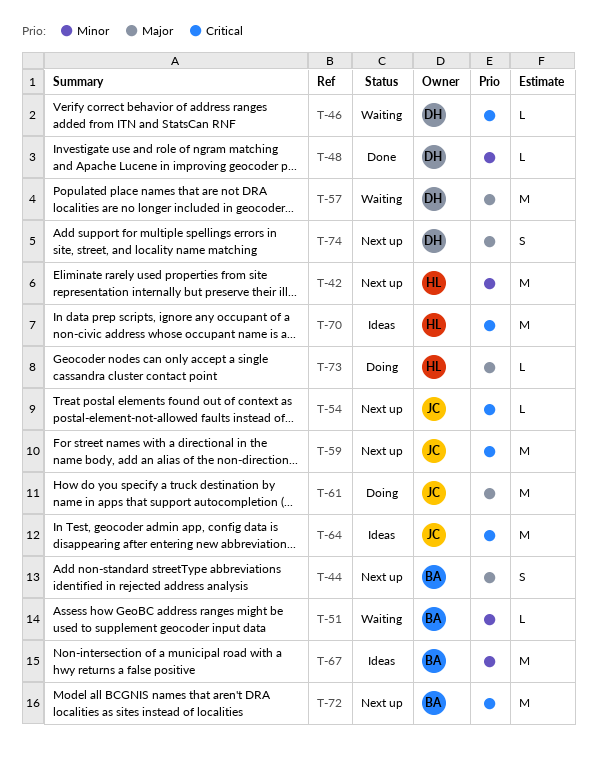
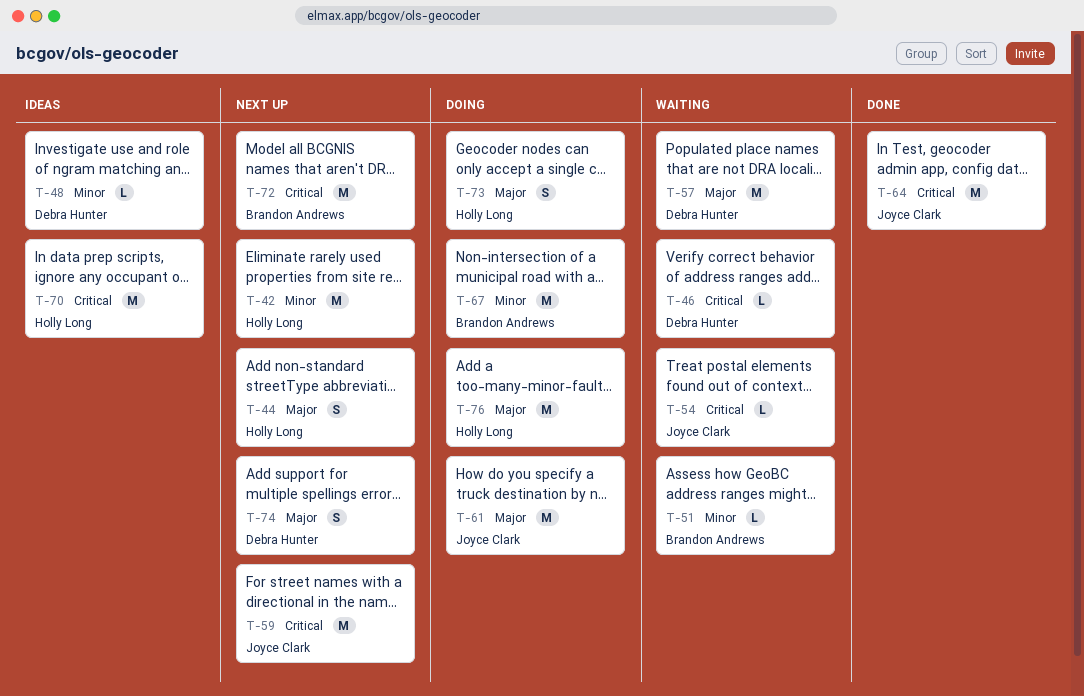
T-44, owner: Brandon Andrews -> Holly Long
T-48, status: Done -> Ideas
T-54, status: Next up -> Waiting
T-64, status: Ideas -> Done
T-67, status: Ideas -> Doing
T-73, estimate: L -> S
T-76: none -> present

